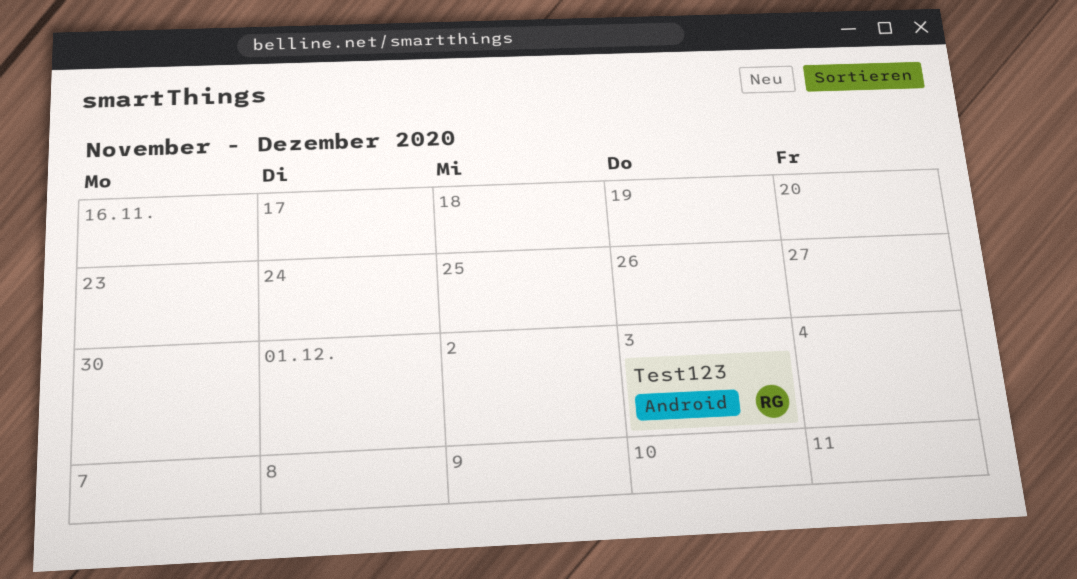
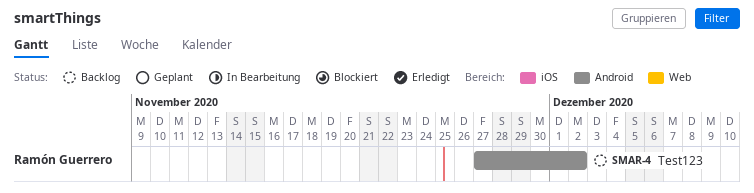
Test123, due: Dec 3 -> Dec 2

